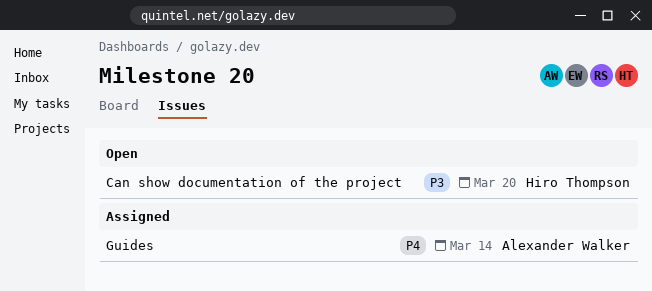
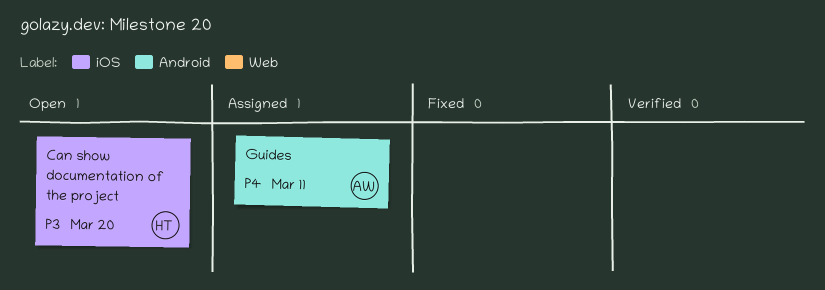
Guides, due: Mar 14 -> Mar 11

